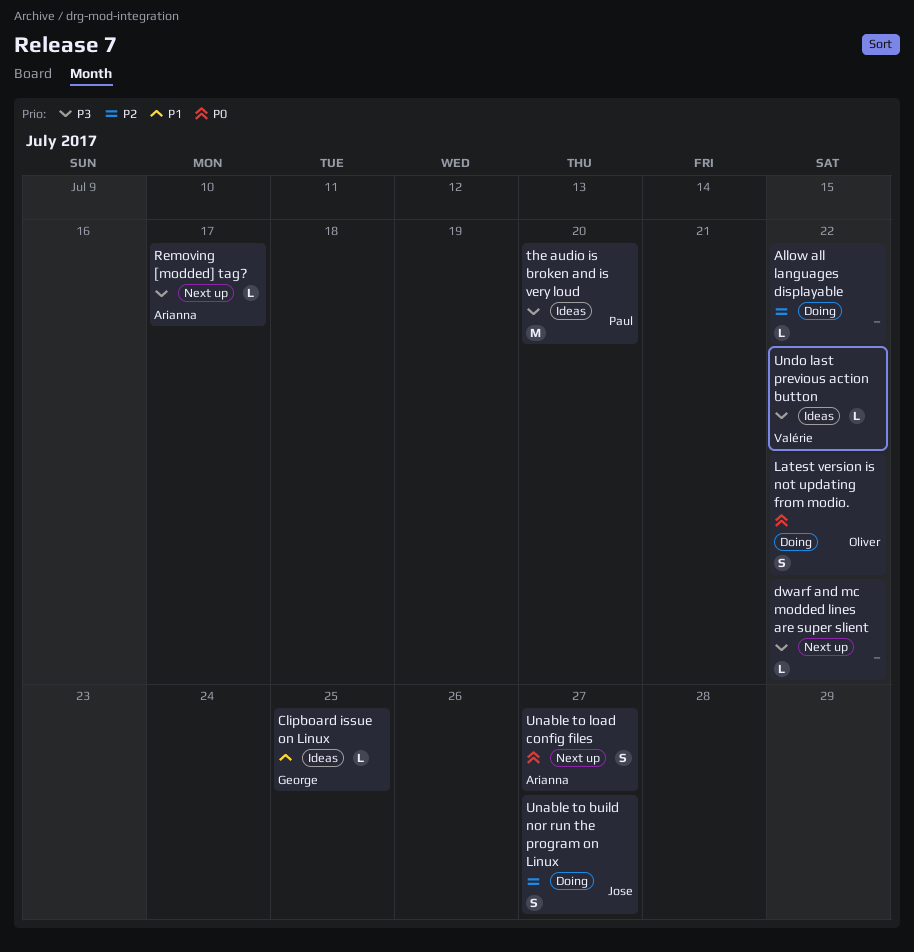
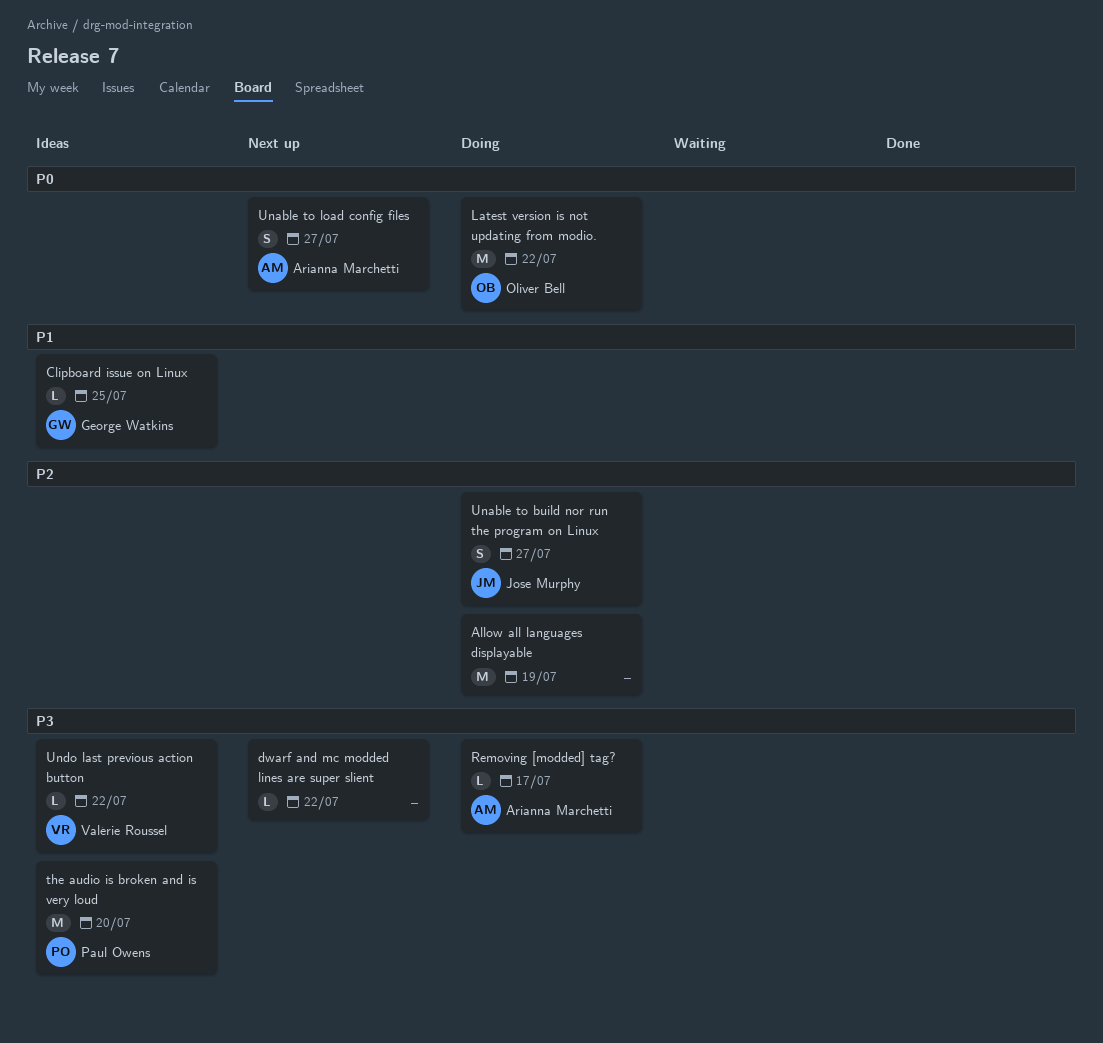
Allow all languages displayable, estimate: L -> M
Allow all languages displayable, due: Jul 22 -> Jul 19
Latest version is not updating from modio., estimate: S -> M
Removing [modded] tag?, status: Next up -> Doing

